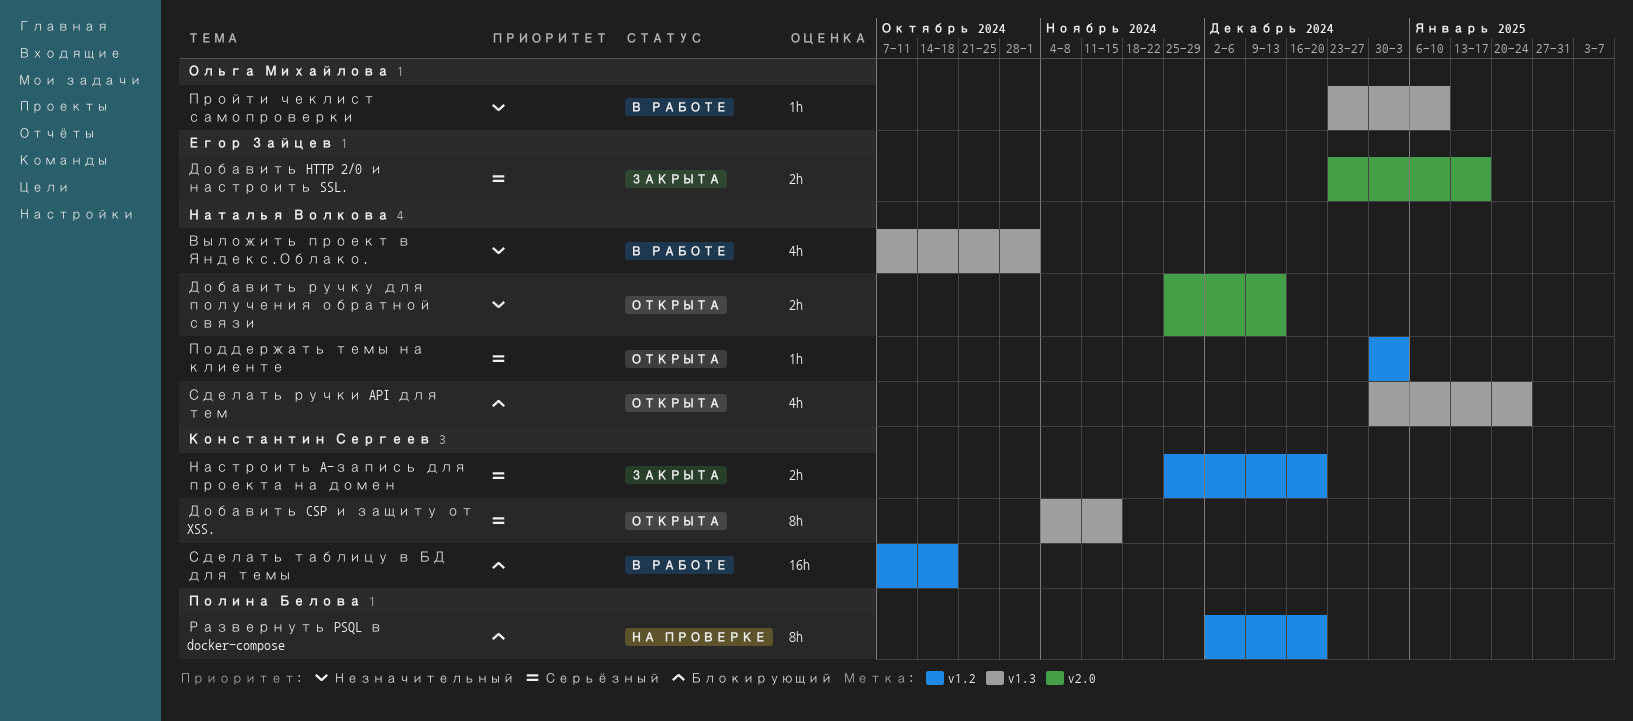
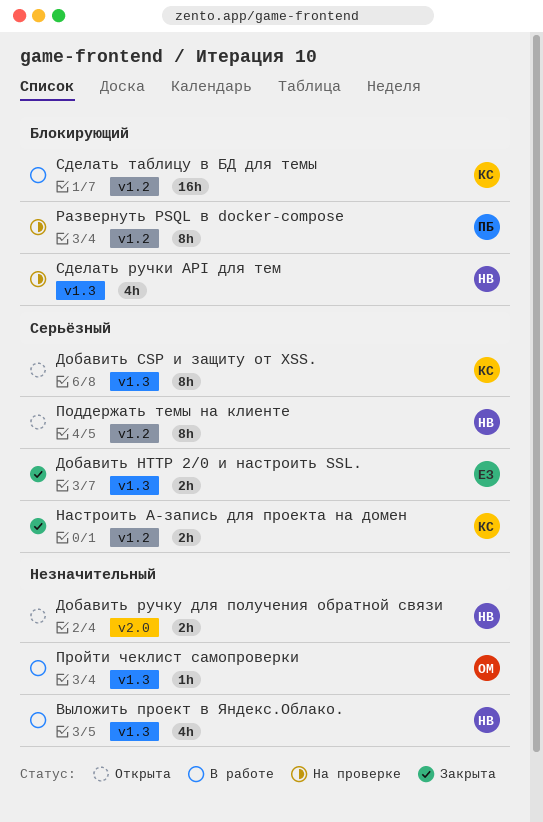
Добавить HTTP 2/0 и настроить SSL., label: v2.0 -> v1.3
Поддержать темы на клиенте, estimate: 1h -> 8h
Сделать ручки API для тем, status: Открыта -> На проверке

